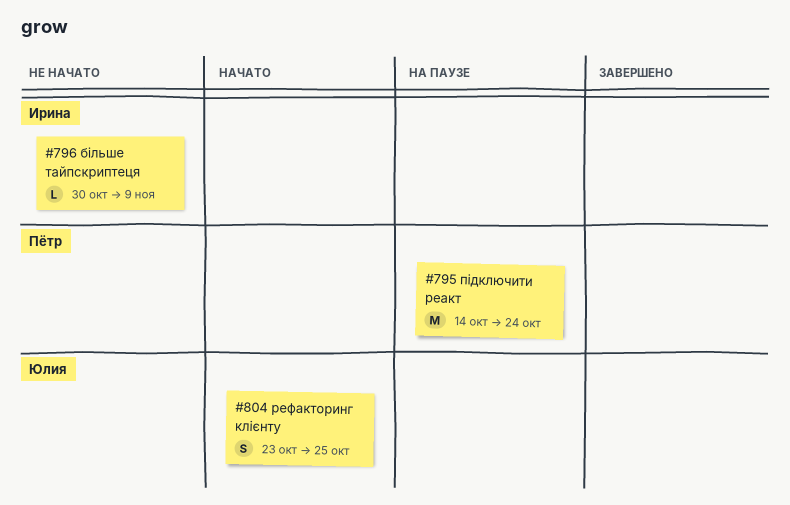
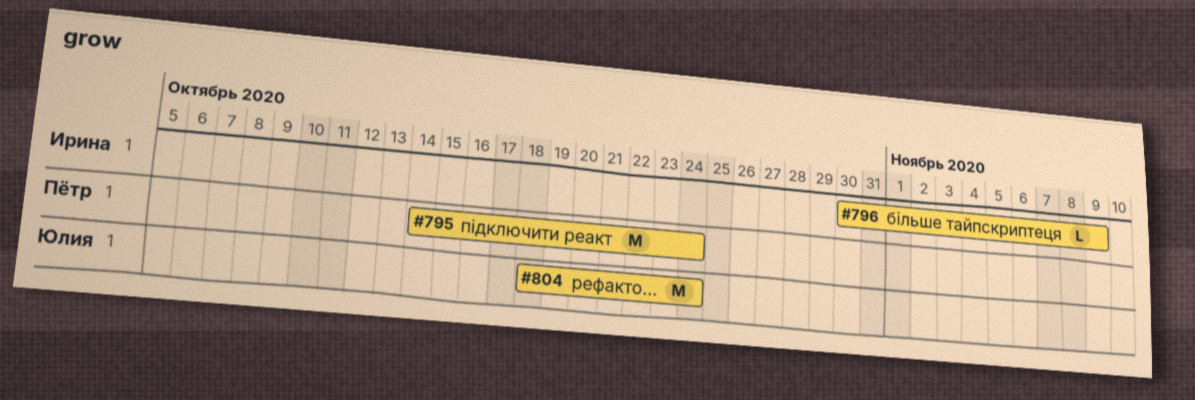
#804, estimate: S -> M
#804, start: Oct 23 -> Oct 18
#804, due: Oct 25 -> Oct 24

